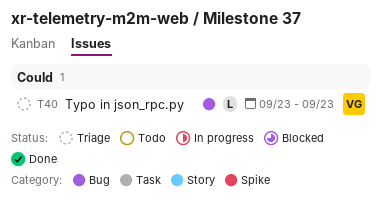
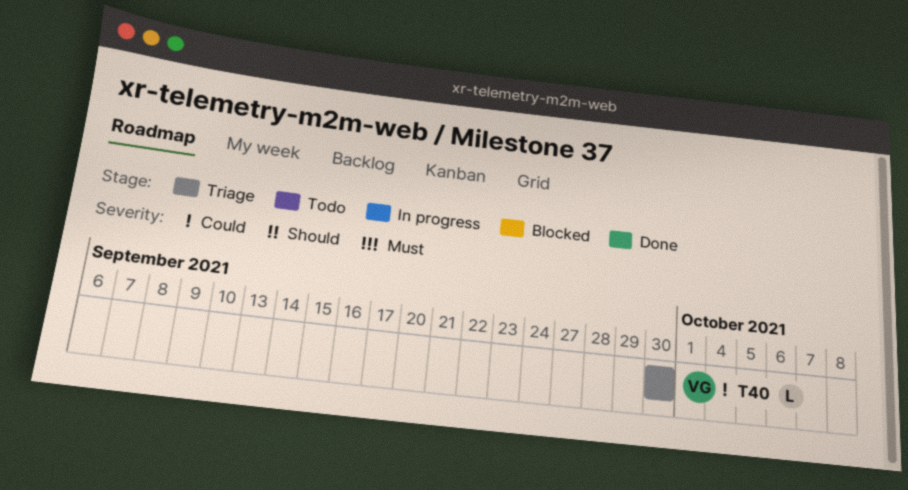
T40, start: Sep 23 -> Sep 30
T40, due: Sep 23 -> Sep 30

